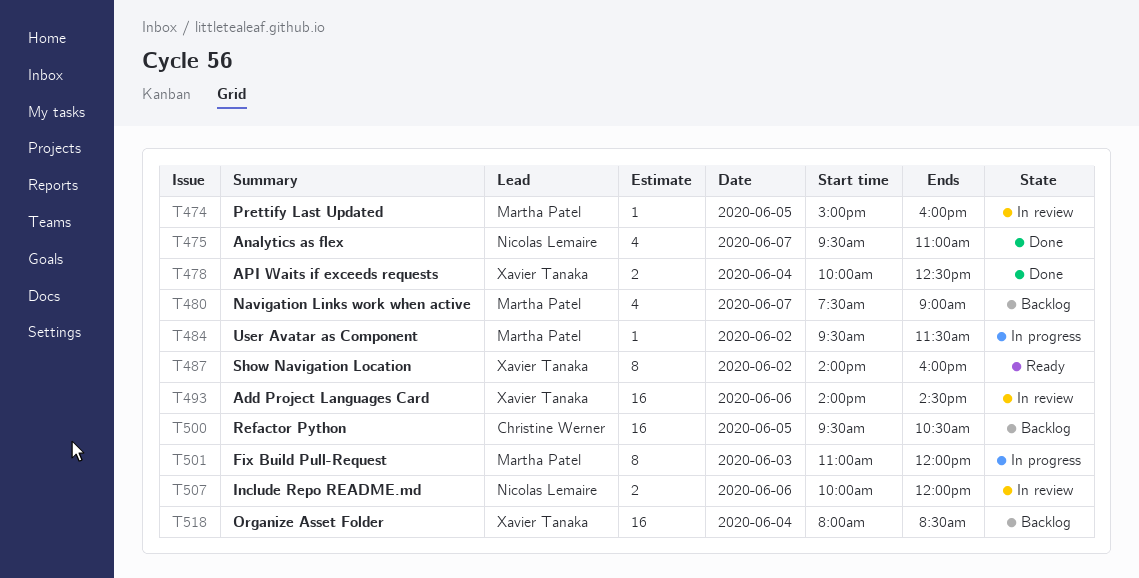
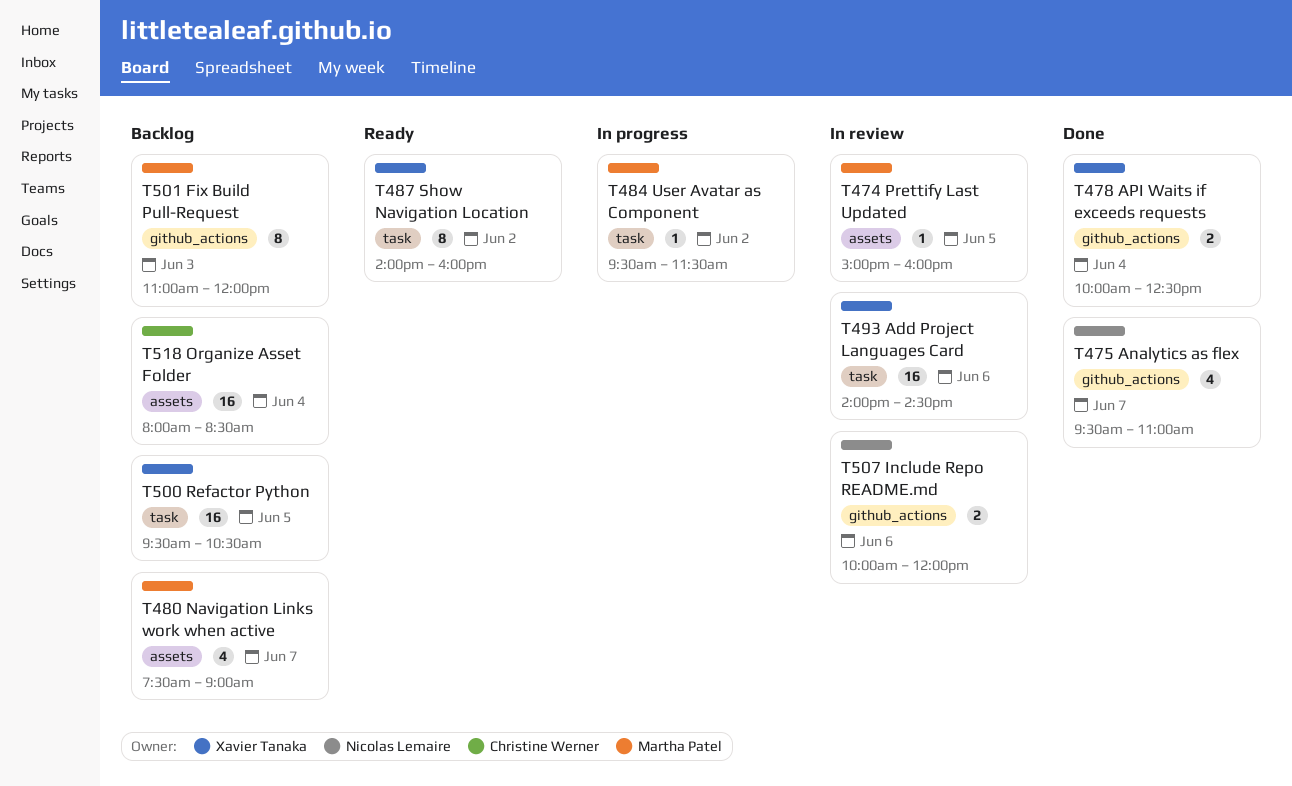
T500, owner: Christine Werner -> Xavier Tanaka
T501, status: In progress -> Backlog
T518, owner: Xavier Tanaka -> Christine Werner

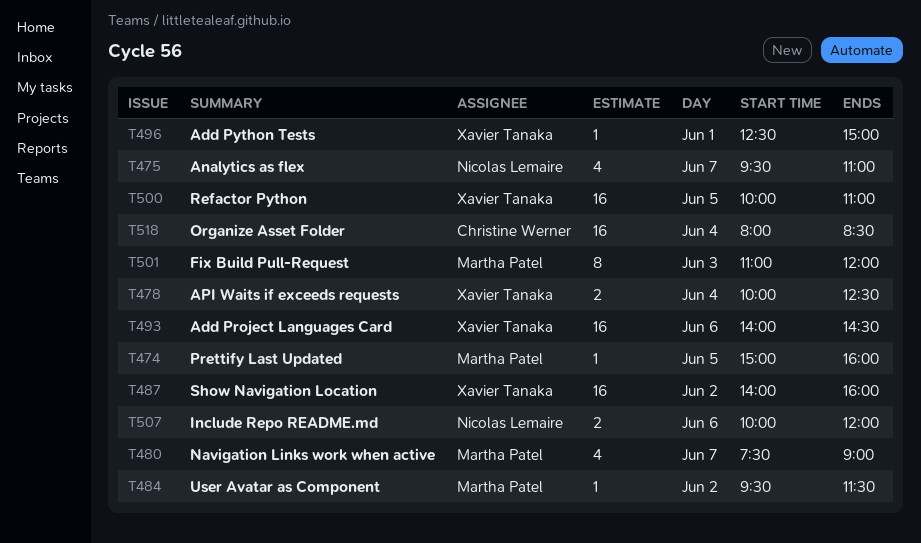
T487, estimate: 8 -> 16
T496: none -> present
T500, begins: 09:30 -> 10:00
T500, ends: 10:30 -> 11:00

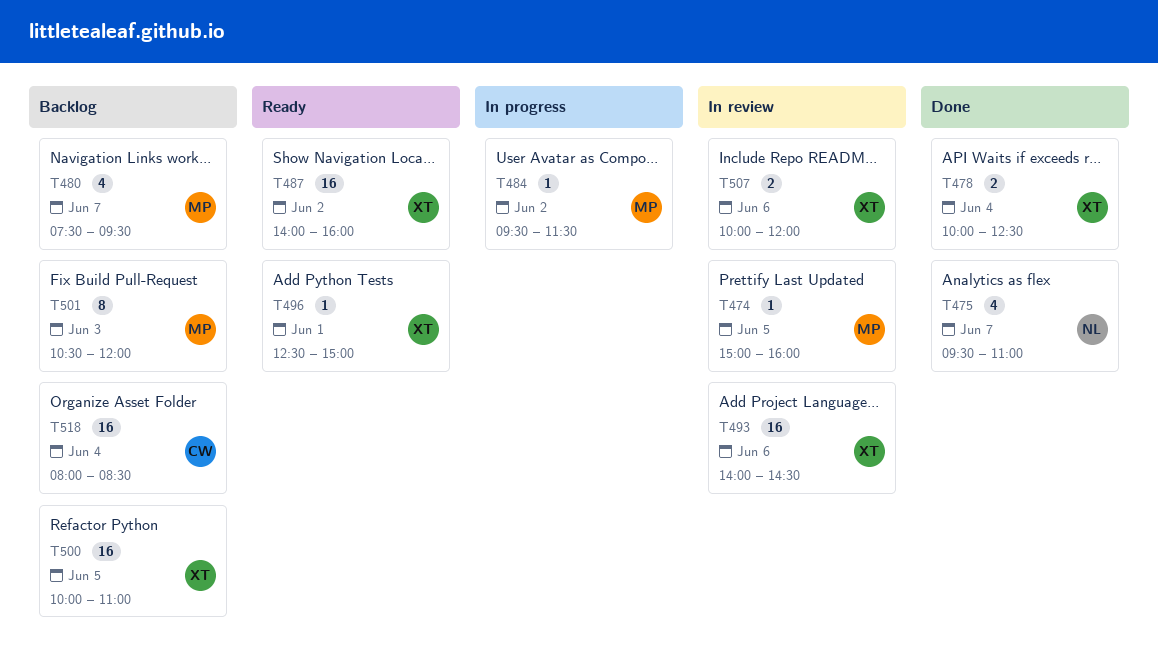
T480, ends: 09:00 -> 09:30
T501, begins: 11:00 -> 10:30
T507, owner: Nicolas Lemaire -> Xavier Tanaka

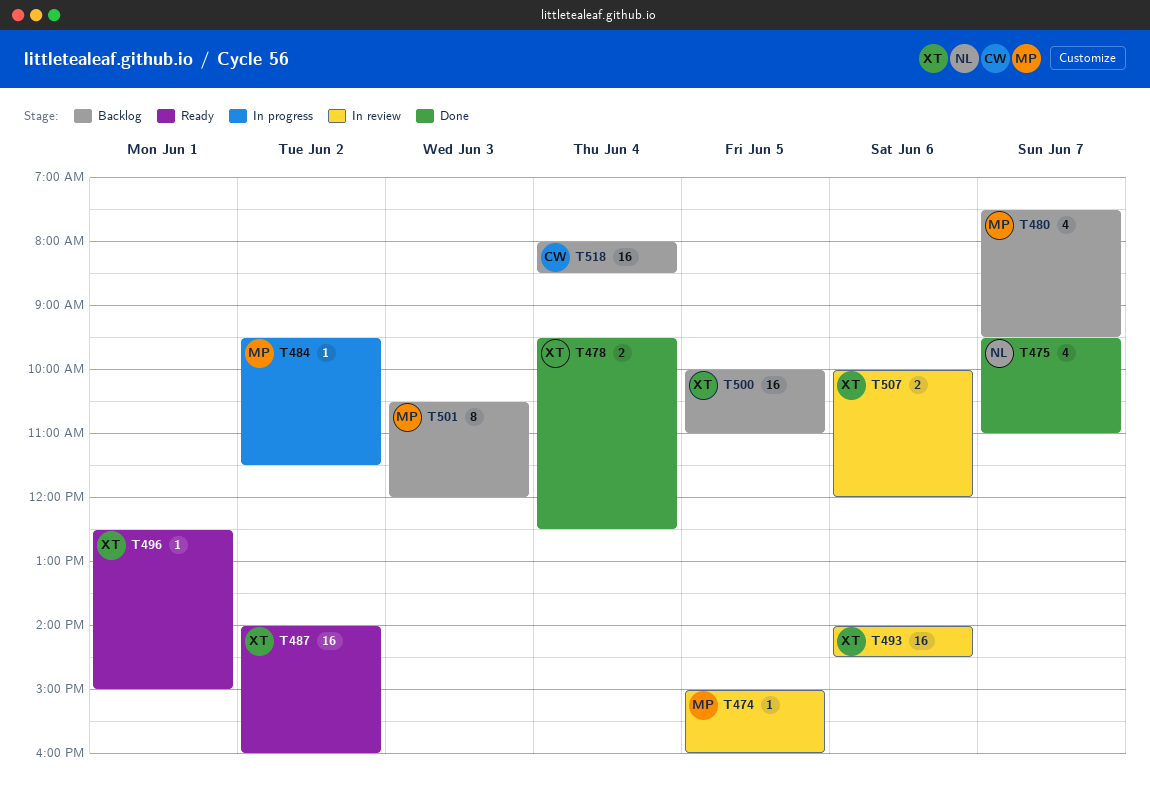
T478, begins: 10:00 -> 09:30

